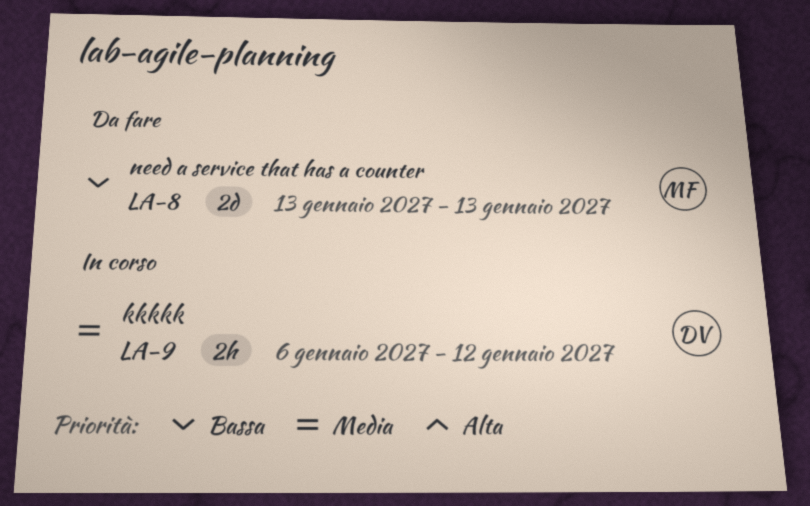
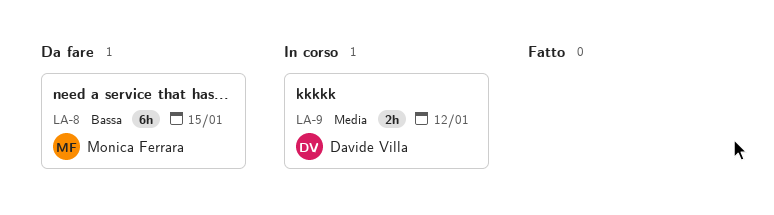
LA-8, estimate: 2d -> 6h
LA-8, due: Jan 13 -> Jan 15

